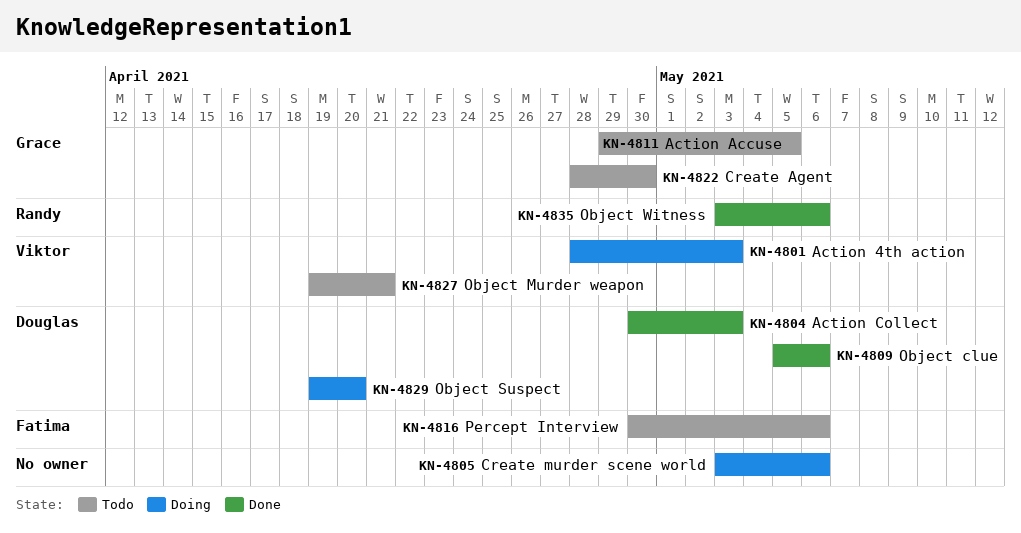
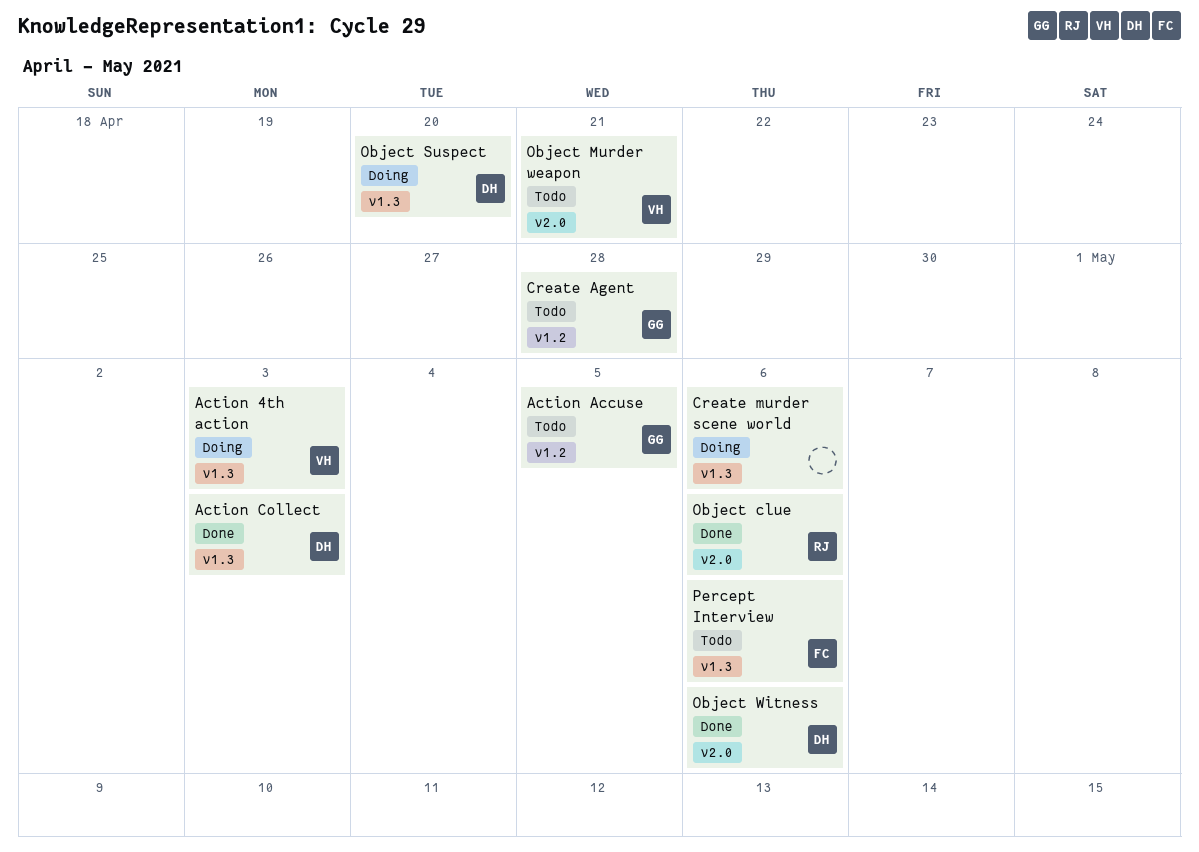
Create Agent, due: Apr 30 -> Apr 28
Object clue, owner: Douglas -> Randy
Object Witness, owner: Randy -> Douglas

